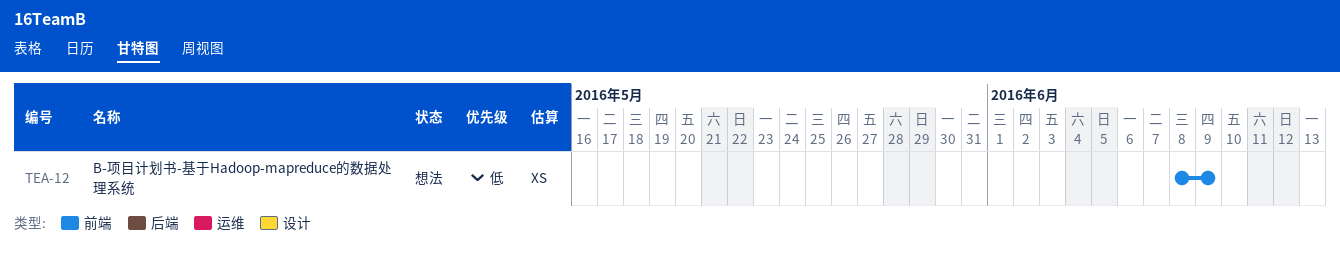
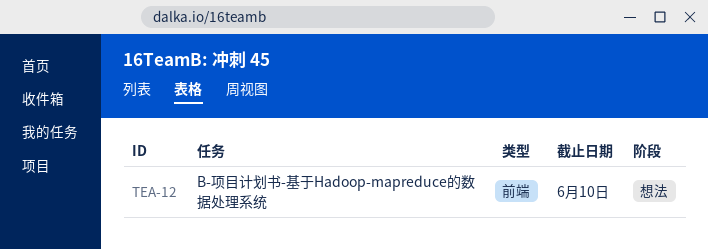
TEA-12, due: Jun 9 -> Jun 10

